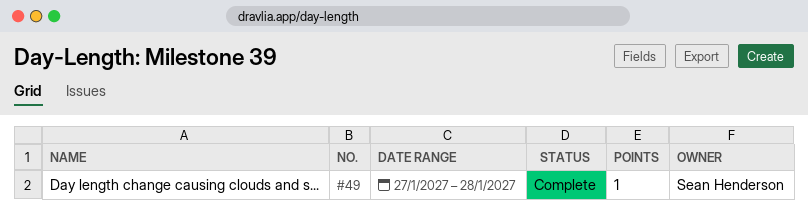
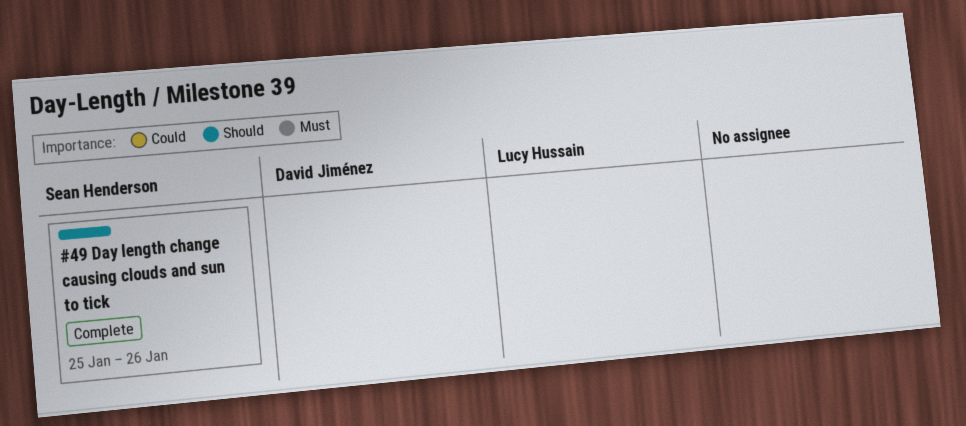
#49, start: Jan 27 -> Jan 25
#49, due: Jan 28 -> Jan 26

